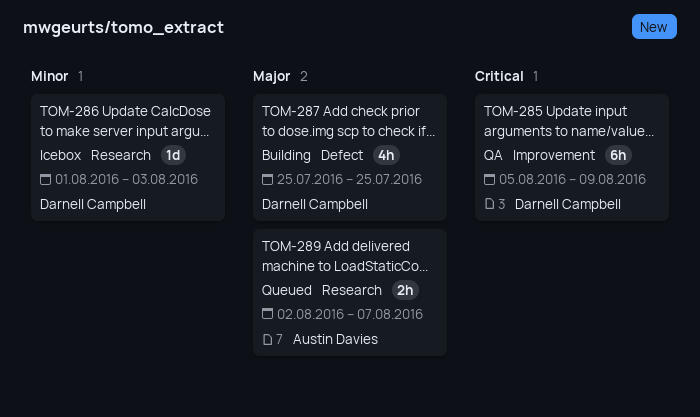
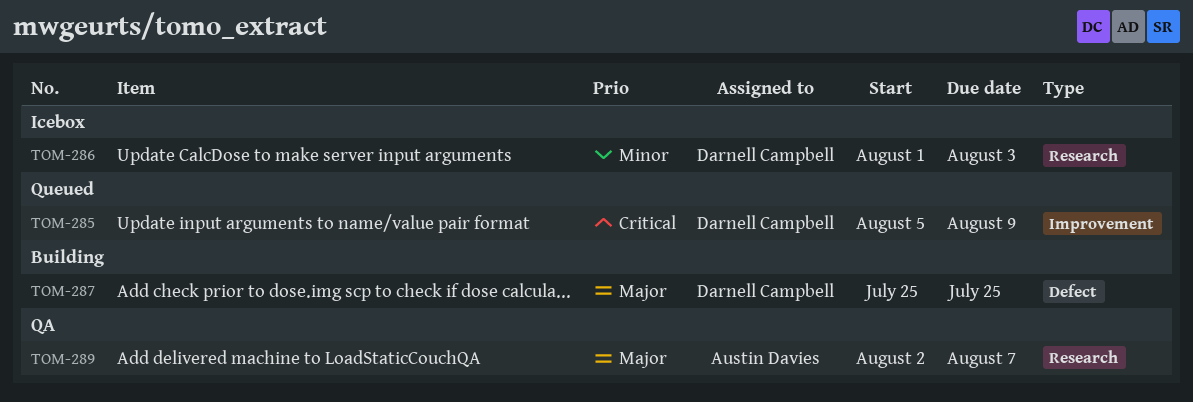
TOM-285, status: QA -> Queued
TOM-289, status: Queued -> QA

